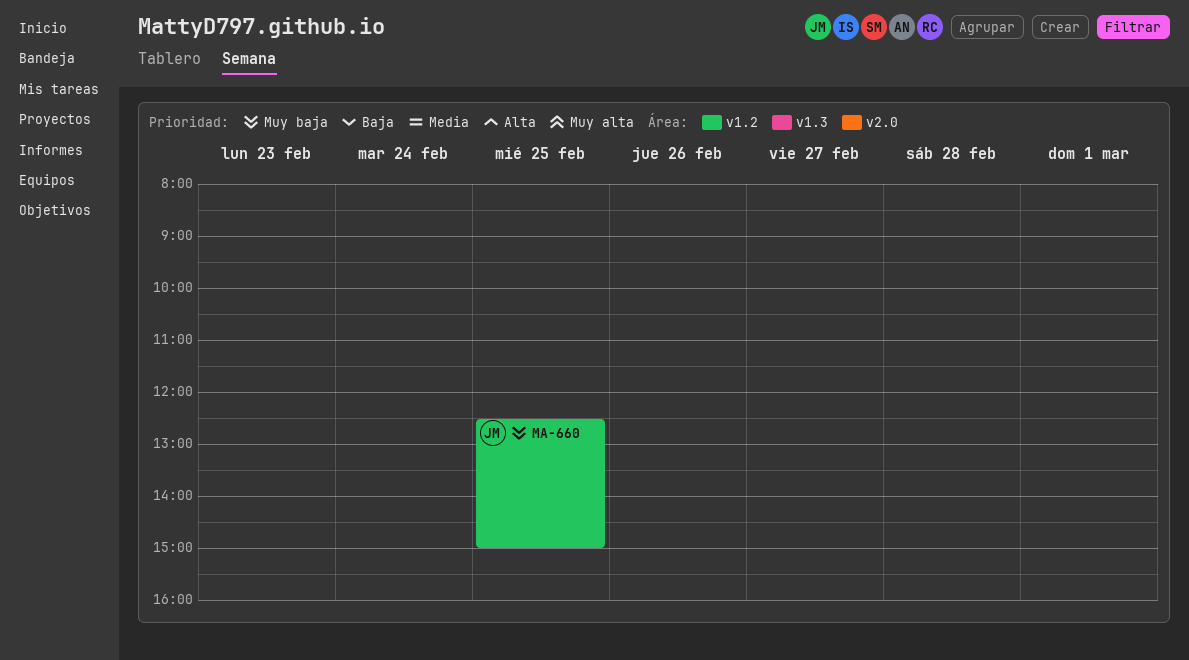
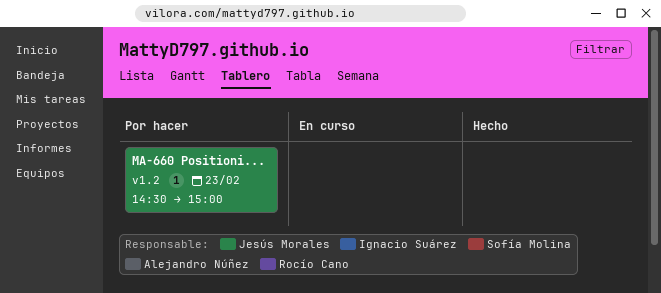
MA-660, day: Feb 25 -> Feb 23
MA-660, begins: 12:30 -> 14:30

